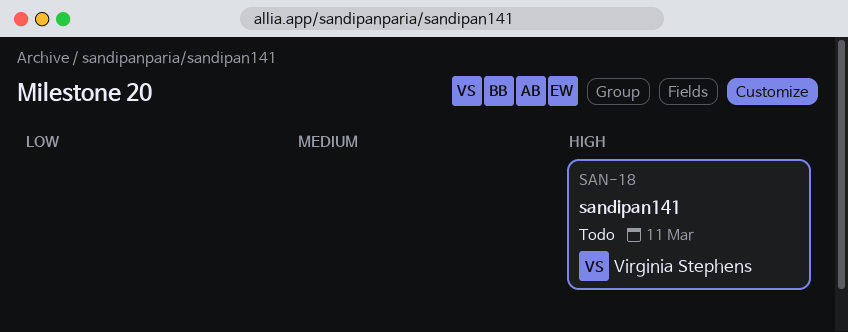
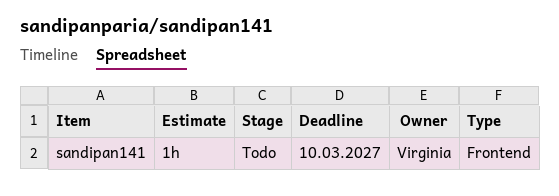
sandipan141, due: Mar 11 -> Mar 10

